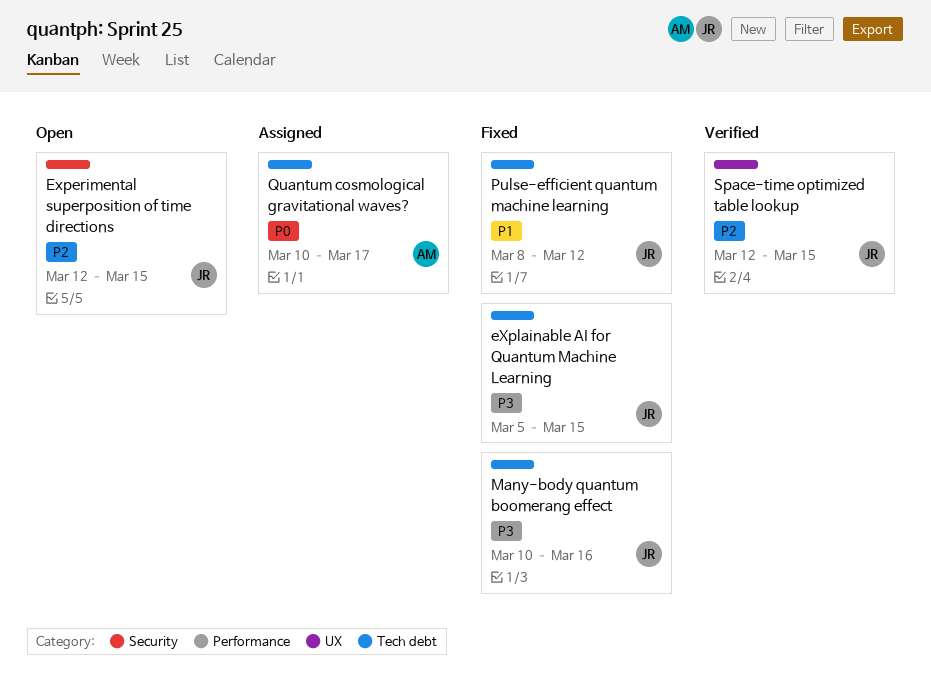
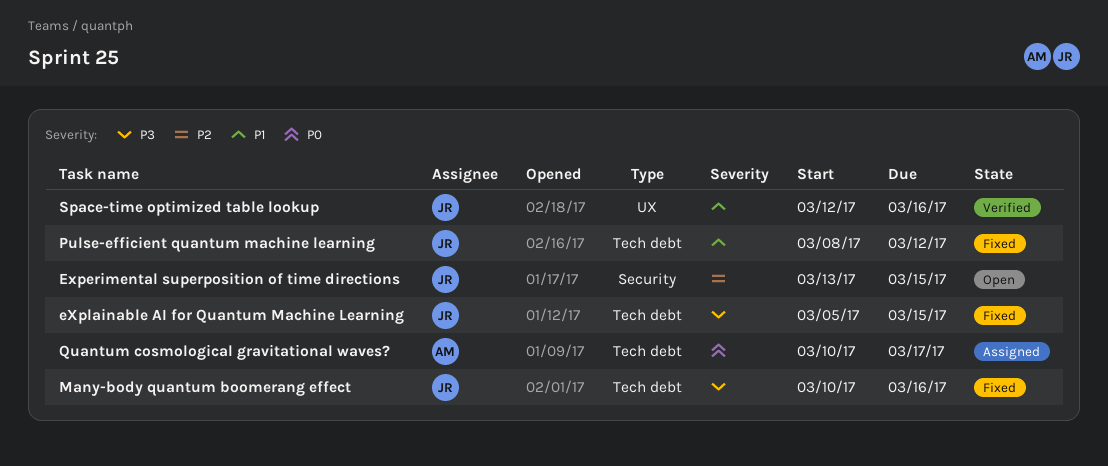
Experimental superposition of time directions, start: Mar 12 -> Mar 13
Space-time optimized table lookup, priority: P2 -> P1
Space-time optimized table lookup, due: Mar 15 -> Mar 16

